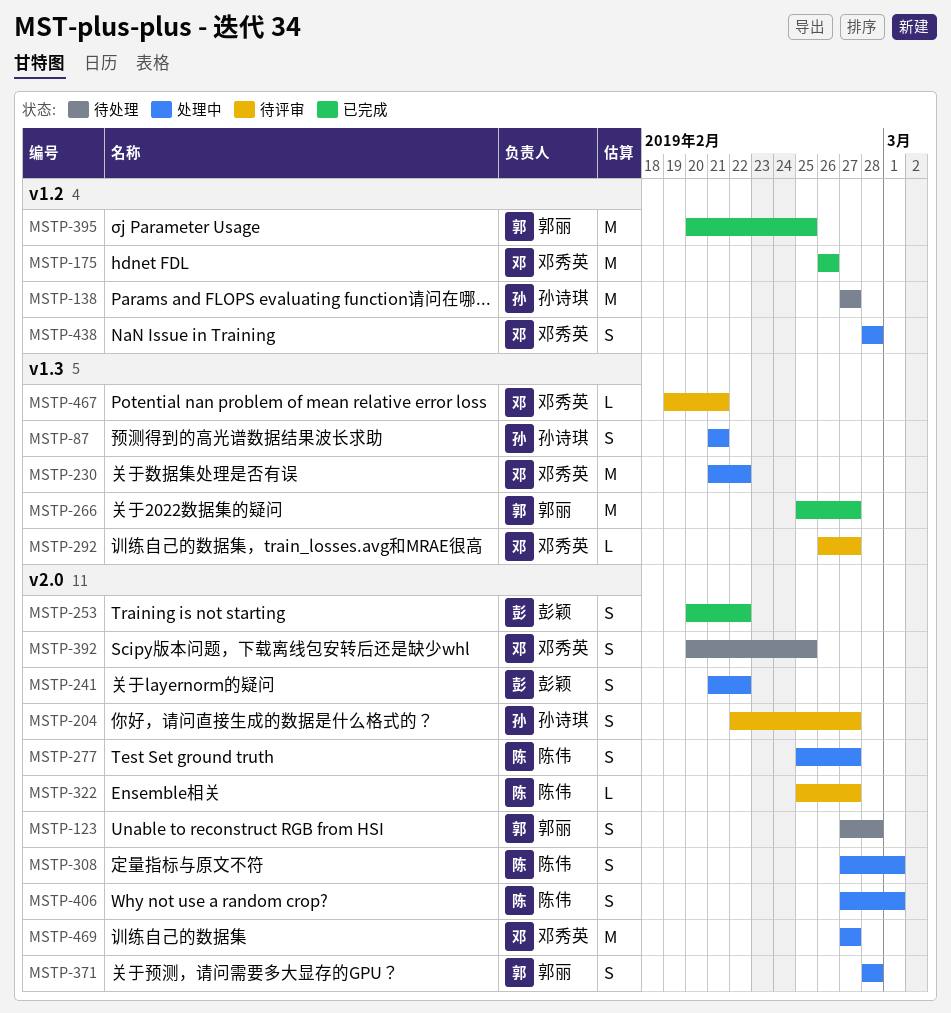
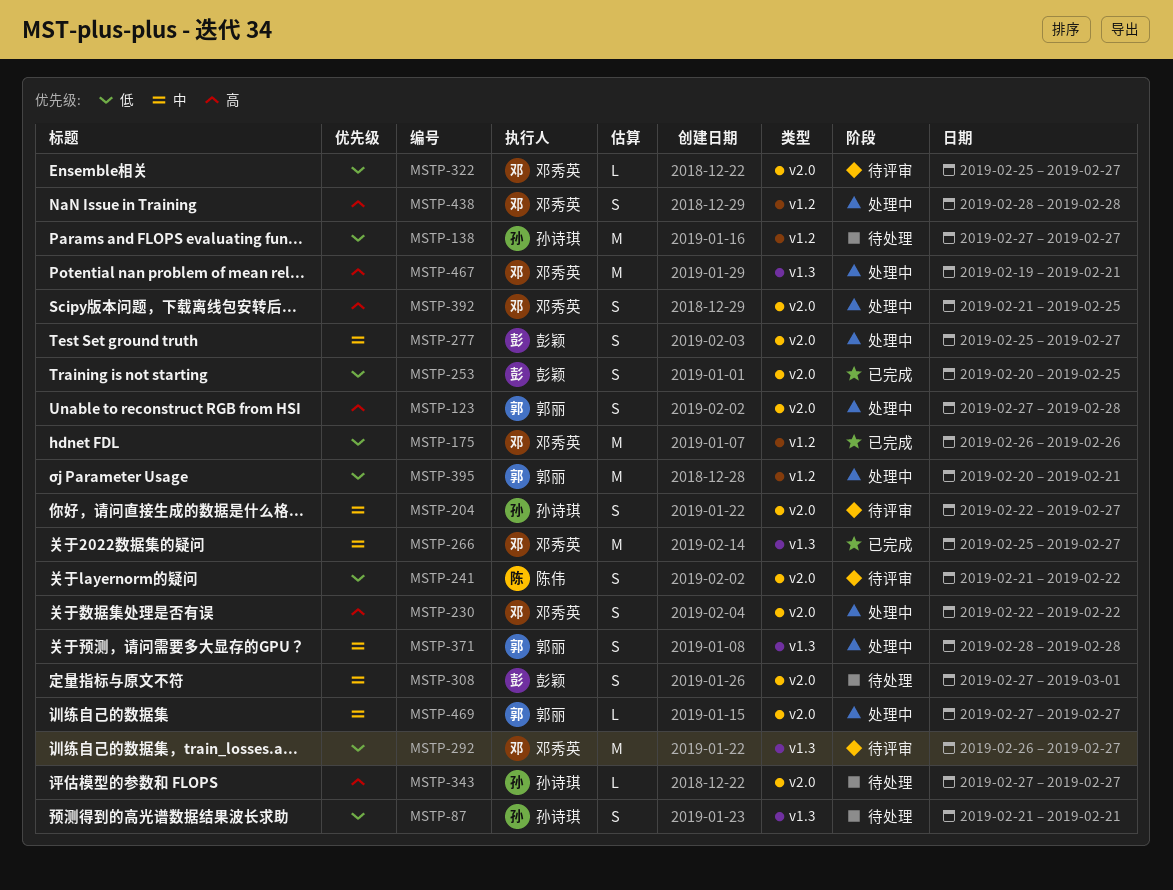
MSTP-87, status: 处理中 -> 待处理
MSTP-123, status: 待处理 -> 处理中
MSTP-230, label: v1.3 -> v2.0
MSTP-230, estimate: M -> S
MSTP-230, start: Feb 21 -> Feb 22
MSTP-241, status: 处理中 -> 待评审
MSTP-241, owner: 彭颖 -> 陈伟
MSTP-253, due: Feb 22 -> Feb 25
MSTP-266, owner: 郭丽 -> 邓秀英
MSTP-277, owner: 陈伟 -> 彭颖
MSTP-292, estimate: L -> M
MSTP-308, status: 处理中 -> 待处理
MSTP-308, owner: 陈伟 -> 彭颖
MSTP-322, owner: 陈伟 -> 邓秀英
MSTP-343: none -> present
MSTP-371, label: v2.0 -> v1.3
MSTP-392, status: 待处理 -> 处理中
MSTP-392, start: Feb 20 -> Feb 21
MSTP-395, status: 已完成 -> 处理中
MSTP-395, due: Feb 25 -> Feb 21
MSTP-406: present -> none
MSTP-467, status: 待评审 -> 处理中
MSTP-467, estimate: L -> M
MSTP-469, owner: 邓秀英 -> 郭丽
MSTP-469, estimate: M -> L

